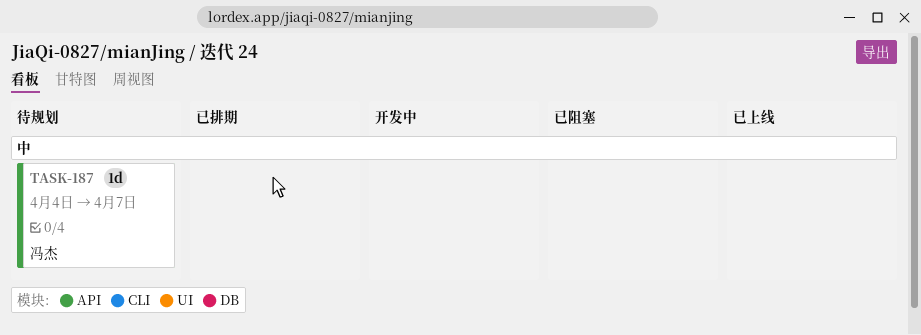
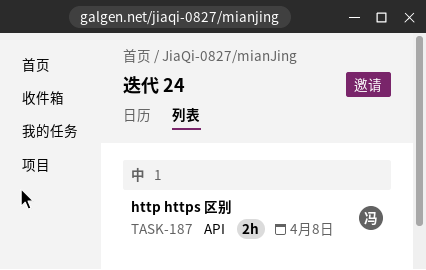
TASK-187, estimate: 1d -> 2h
TASK-187, due: Apr 7 -> Apr 8

